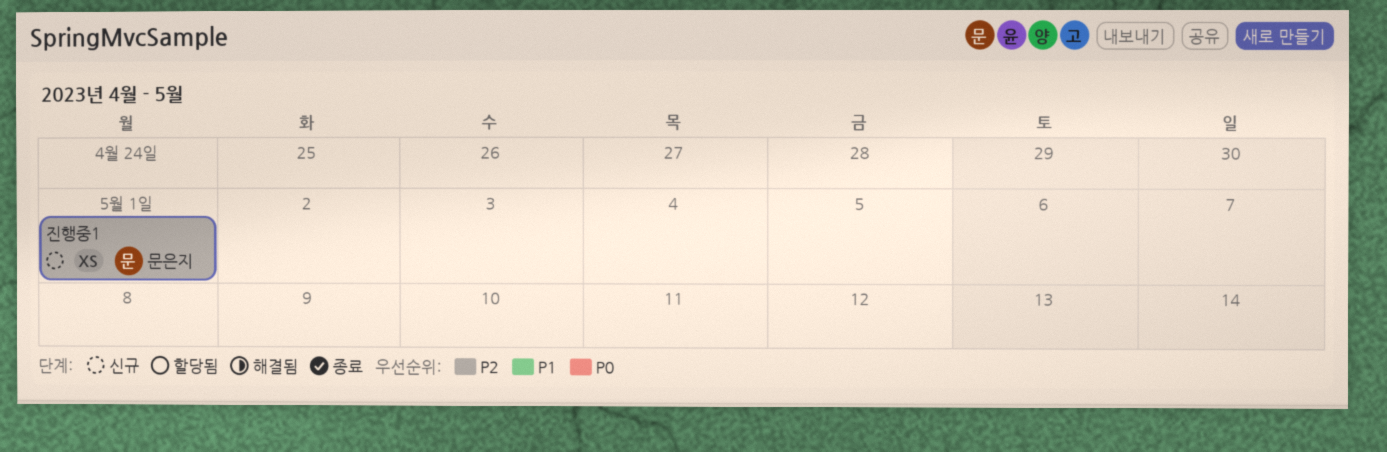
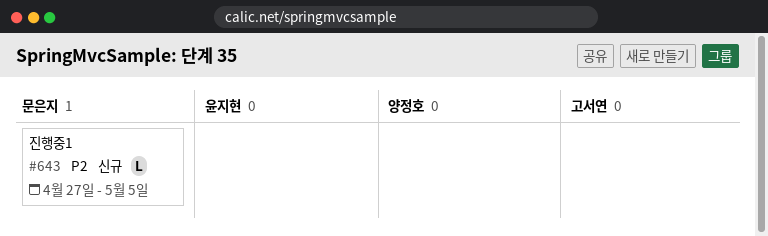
진행중1, estimate: XS -> L
진행중1, due: May 1 -> May 5

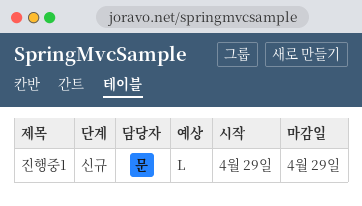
진행중1, start: Apr 27 -> Apr 29
진행중1, due: May 5 -> Apr 29

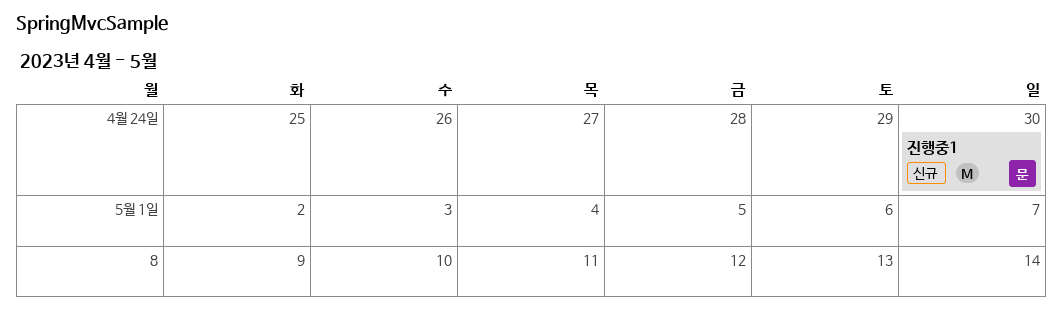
진행중1, estimate: L -> M
진행중1, due: Apr 29 -> Apr 30

